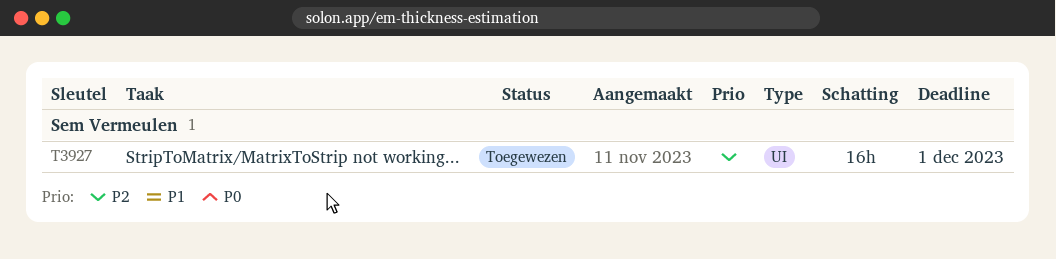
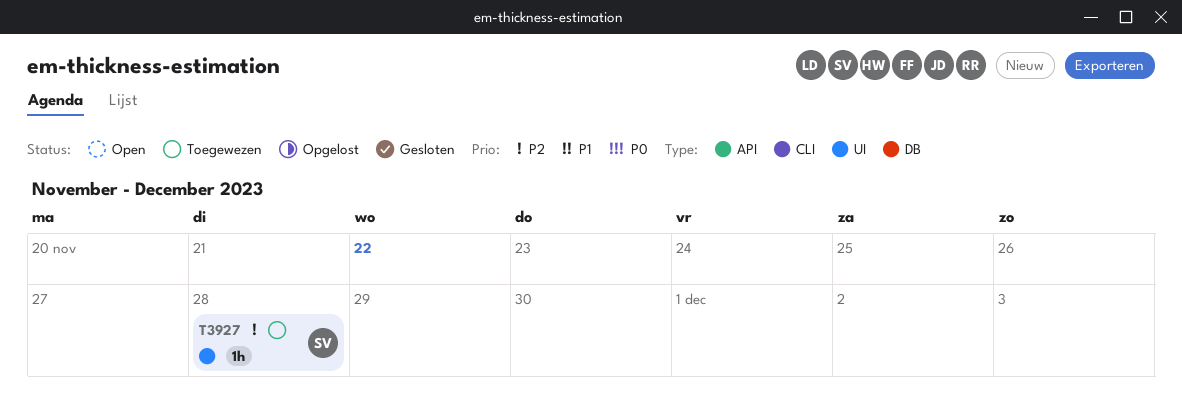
T3927, estimate: 16h -> 1h
T3927, due: Dec 1 -> Nov 28

